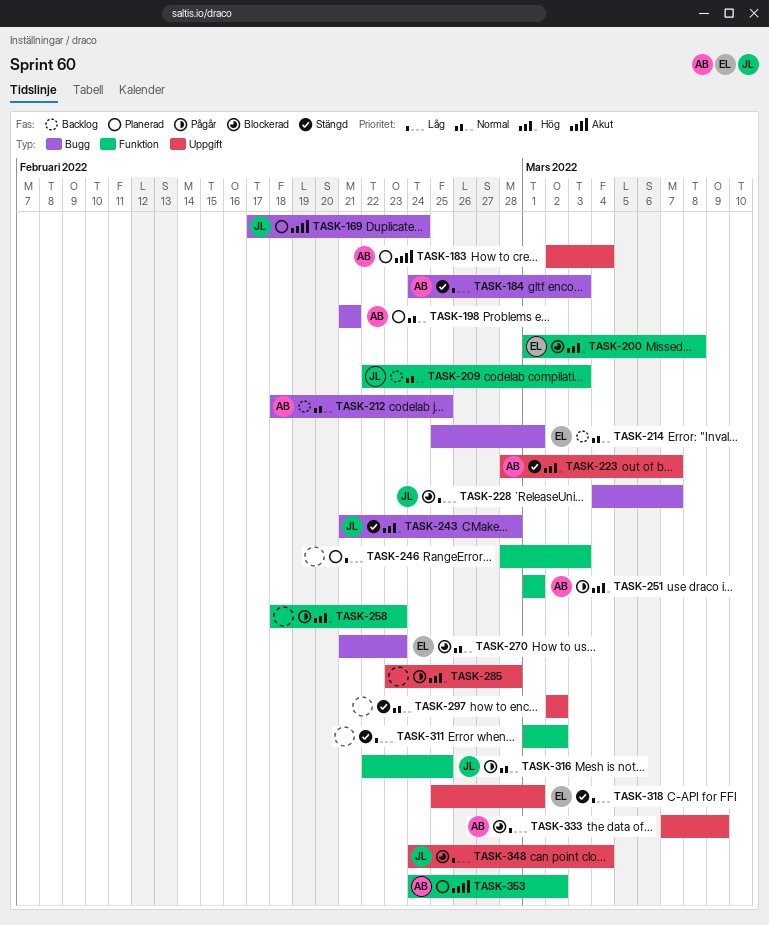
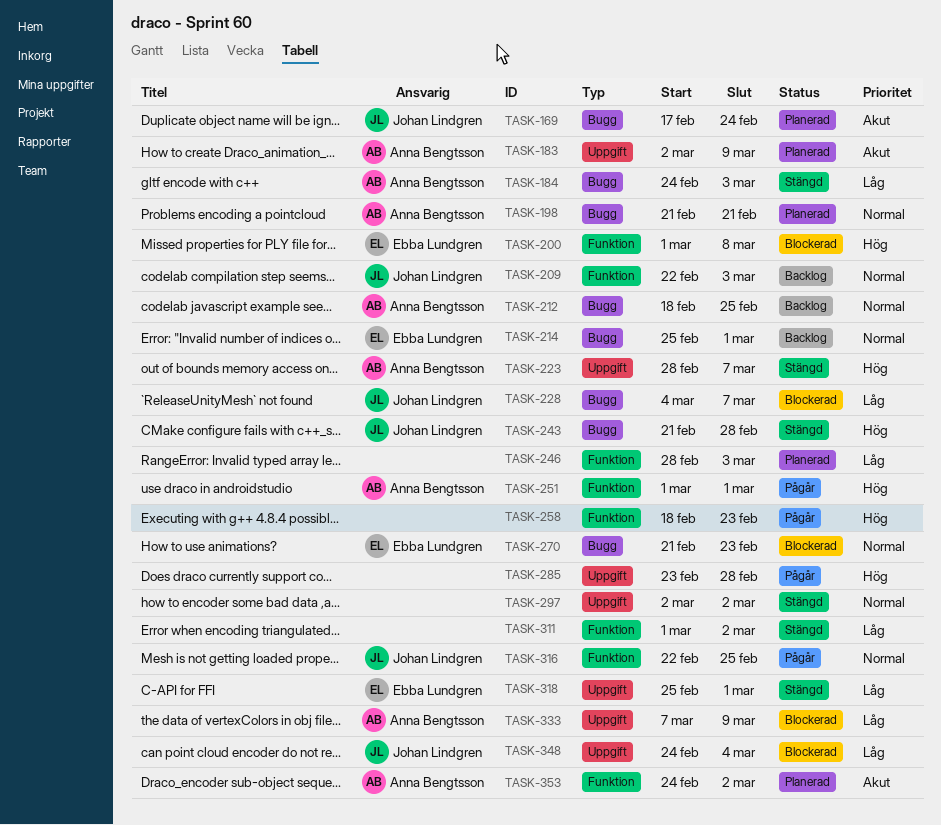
TASK-183, due: Mar 4 -> Mar 9

